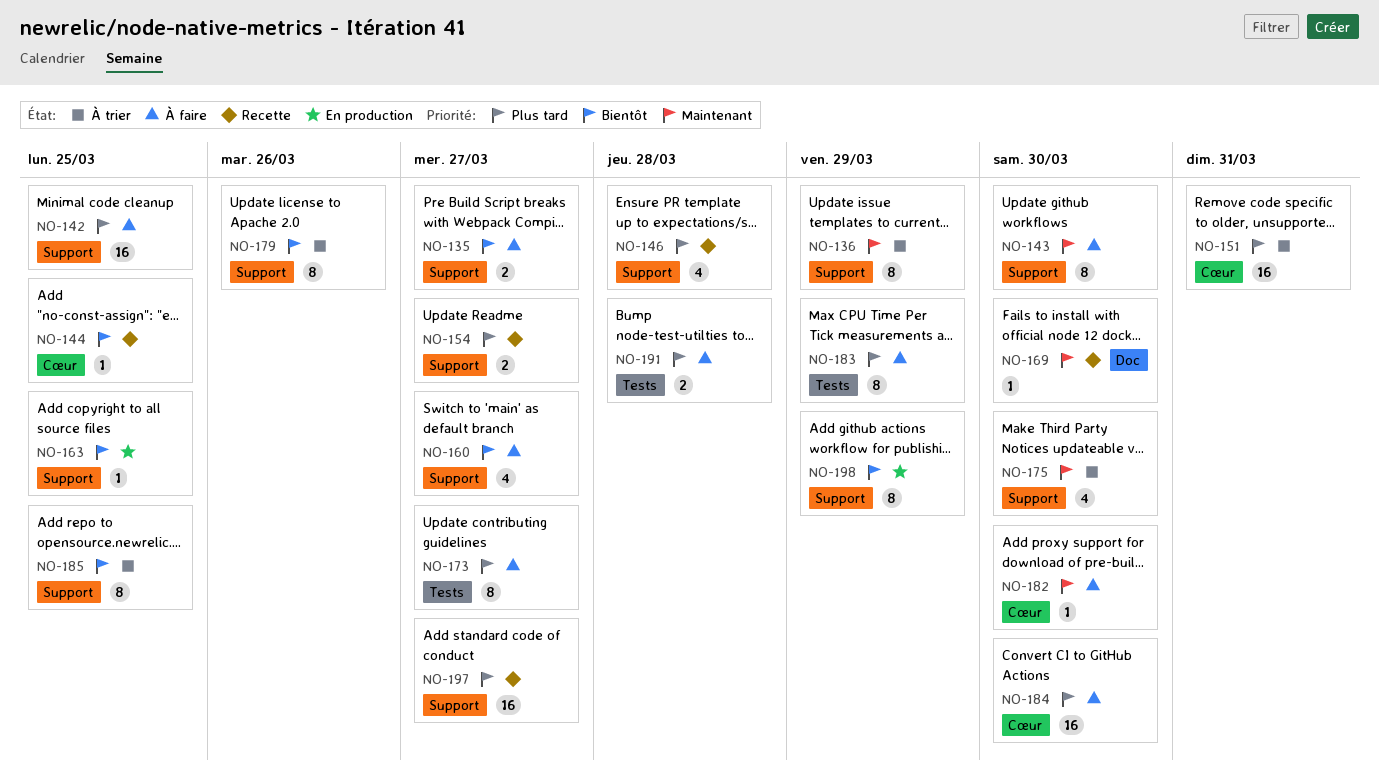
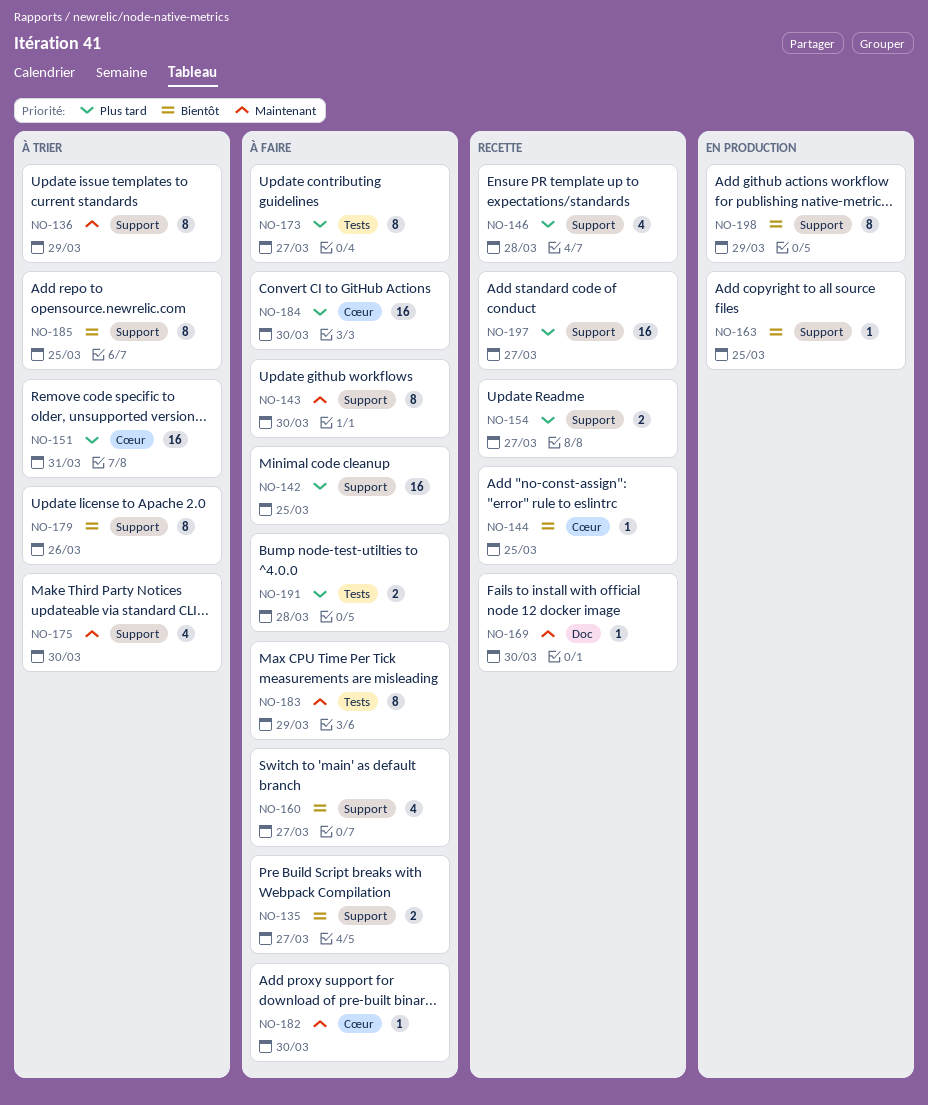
NO-183, priority: Plus tard -> Maintenant

